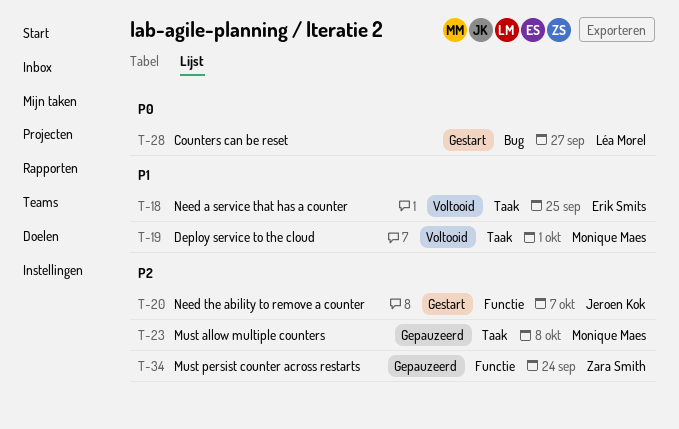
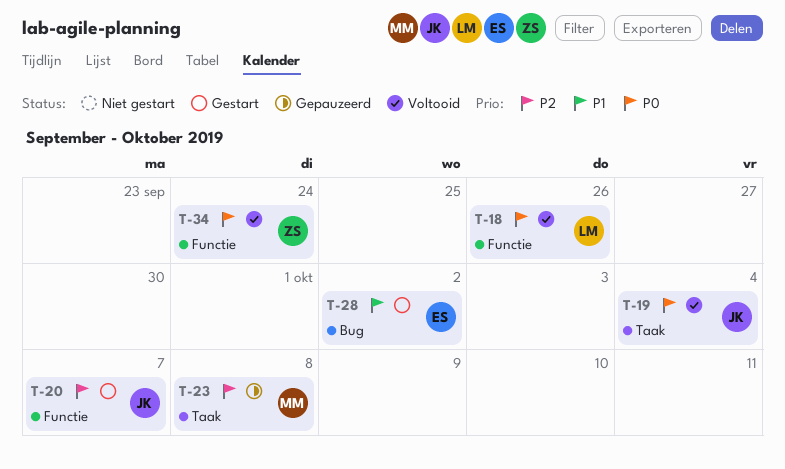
T-18, owner: Erik Smits -> Léa Morel
T-18, priority: P1 -> P0
T-18, label: Taak -> Functie
T-18, due: Sep 25 -> Sep 26
T-19, owner: Monique Maes -> Jeroen Kok
T-19, priority: P1 -> P0
T-19, due: Oct 1 -> Oct 4
T-28, owner: Léa Morel -> Erik Smits
T-28, priority: P0 -> P1
T-28, due: Sep 27 -> Oct 2
T-34, status: Gepauzeerd -> Voltooid
T-34, priority: P2 -> P0

